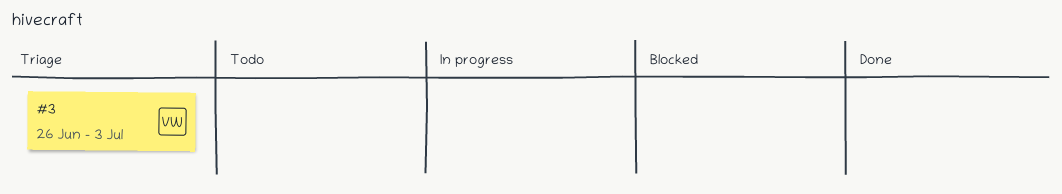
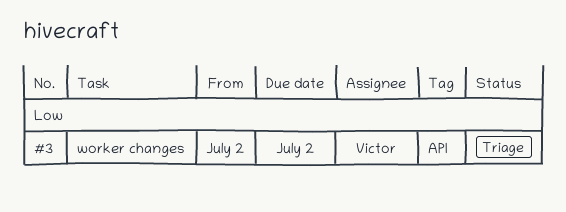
#3, start: Jun 26 -> Jul 2
#3, due: Jul 3 -> Jul 2

